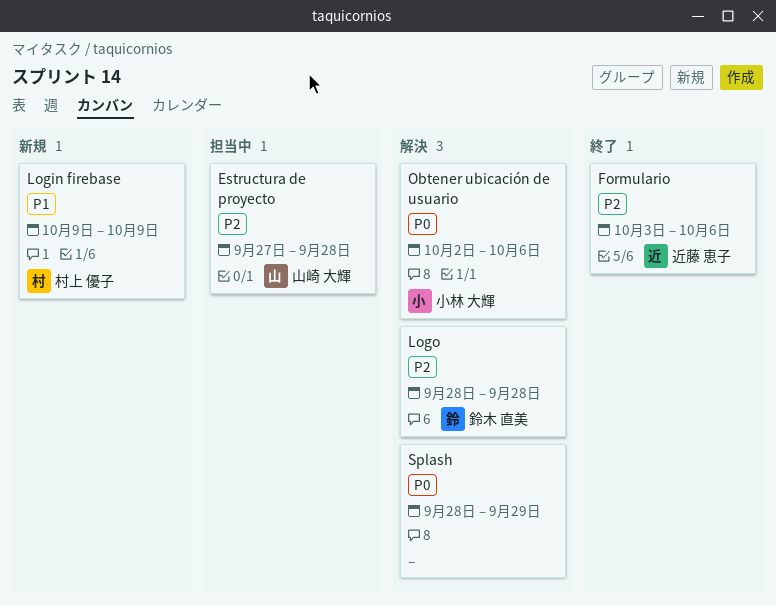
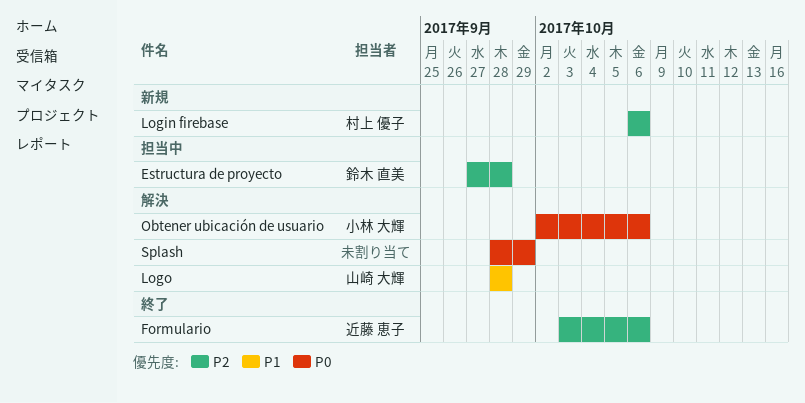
Estructura de proyecto, owner: 山崎 大輝 -> 鈴木 直美
Login firebase, priority: P1 -> P2
Login firebase, start: Oct 9 -> Oct 6
Login firebase, due: Oct 9 -> Oct 6
Logo, owner: 鈴木 直美 -> 山崎 大輝
Logo, priority: P2 -> P1

